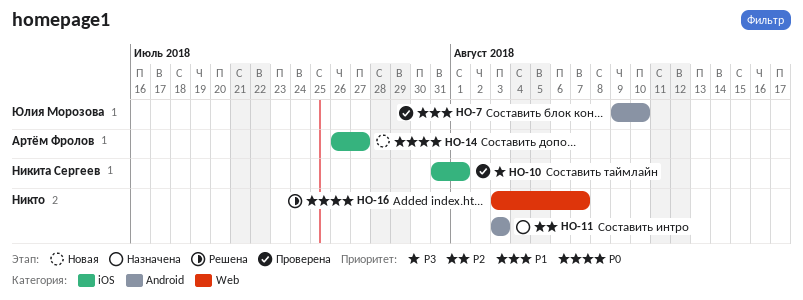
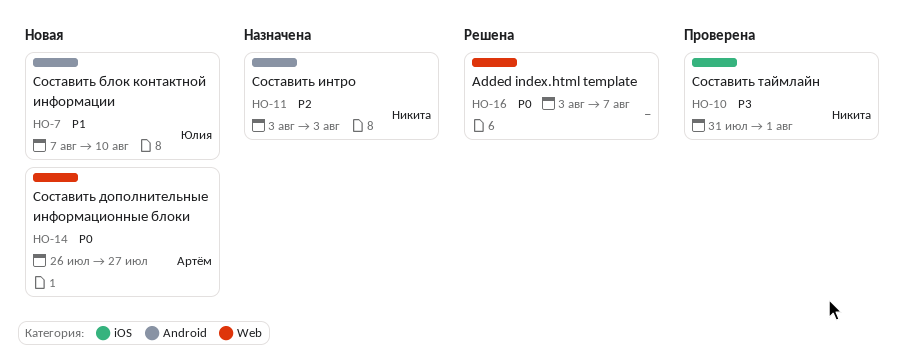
HO-7, status: Проверена -> Новая
HO-7, start: Aug 9 -> Aug 7
HO-11, owner: none -> Никита Сергеев
HO-14, label: iOS -> Web

